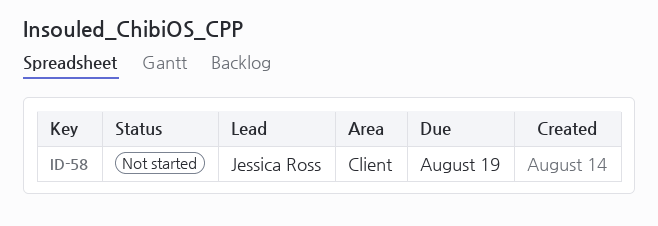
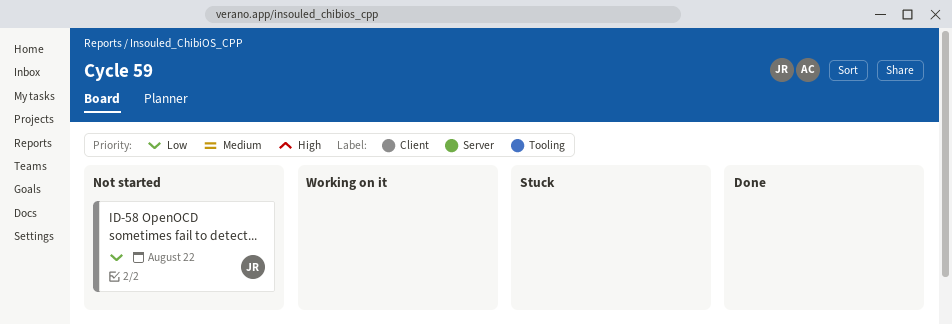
ID-58, due: Aug 19 -> Aug 22

